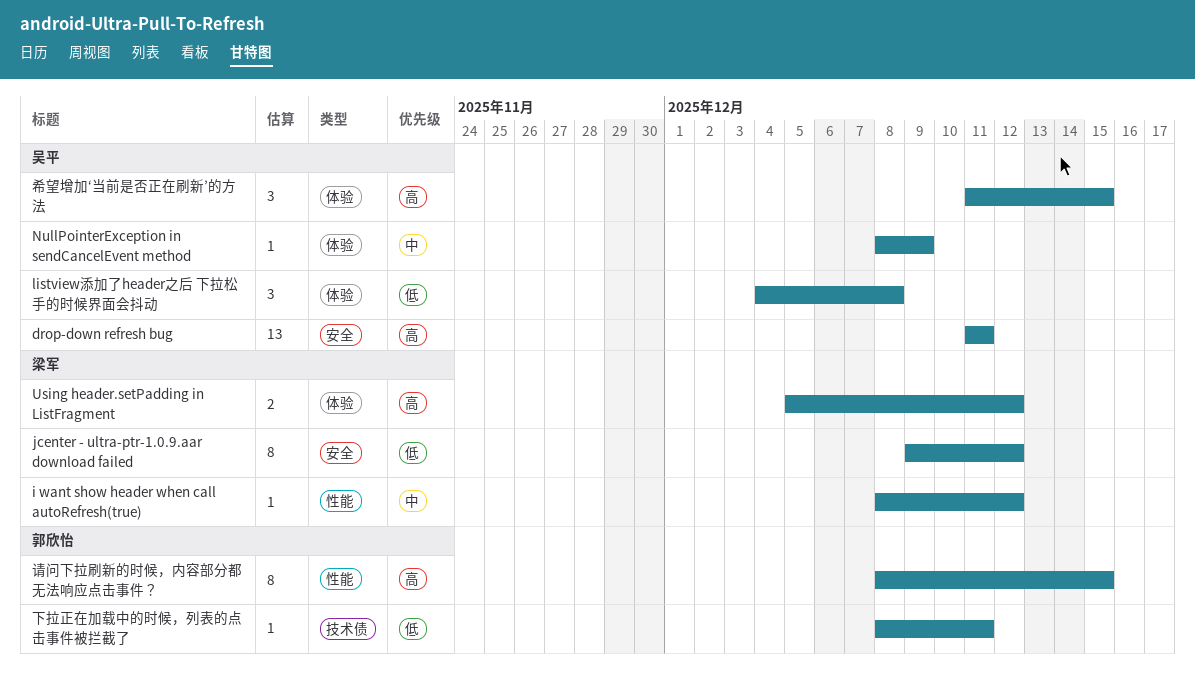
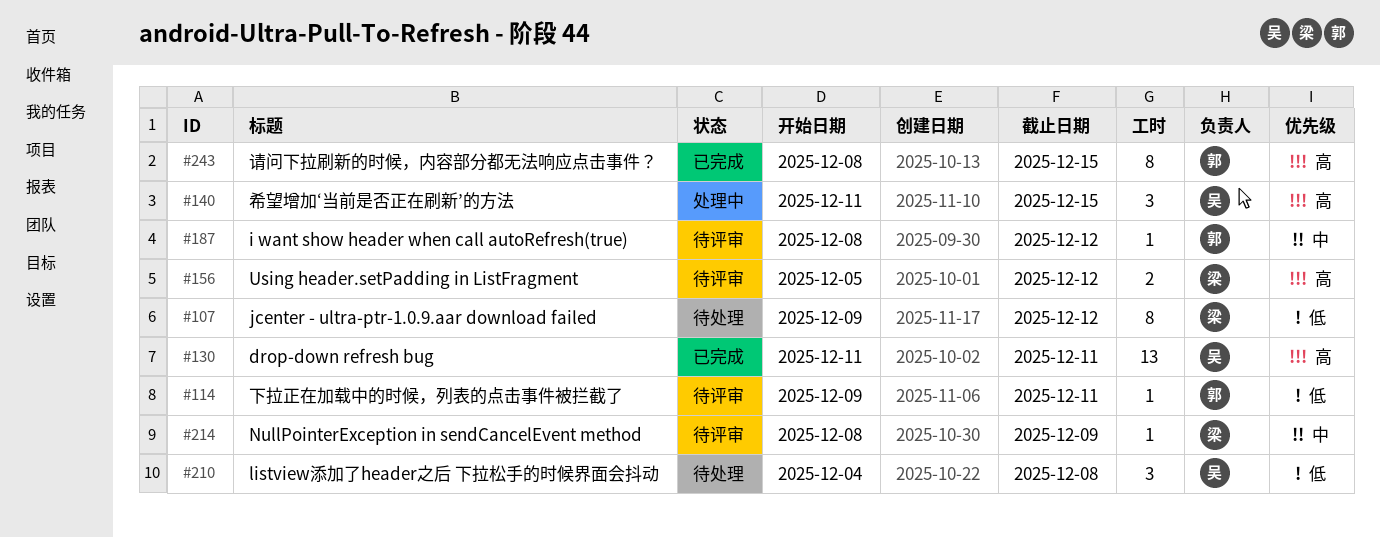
i want show header when call autoRefresh(true), owner: 梁军 -> 郭欣怡
NullPointerException in sendCancelEvent method, owner: 吴平 -> 梁军
下拉正在加载中的时候，列表的点击事件被拦截了, start: Dec 8 -> Dec 9

